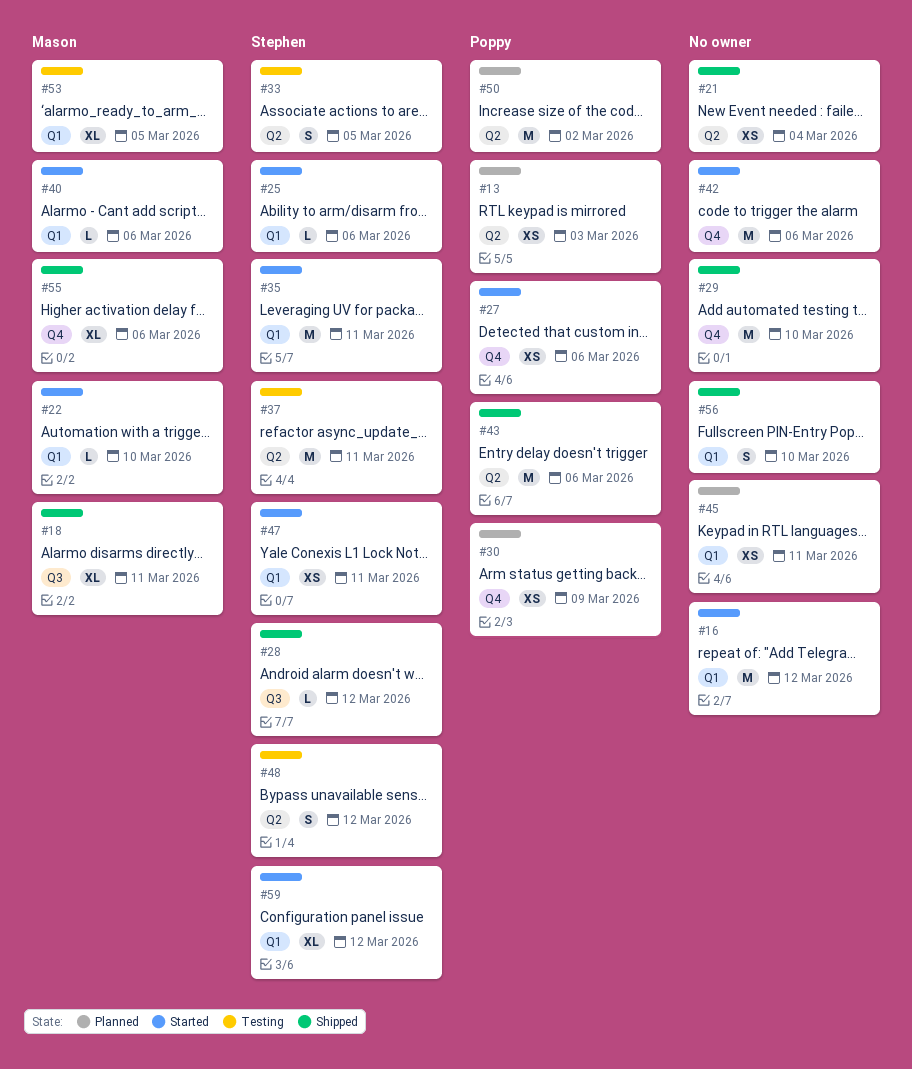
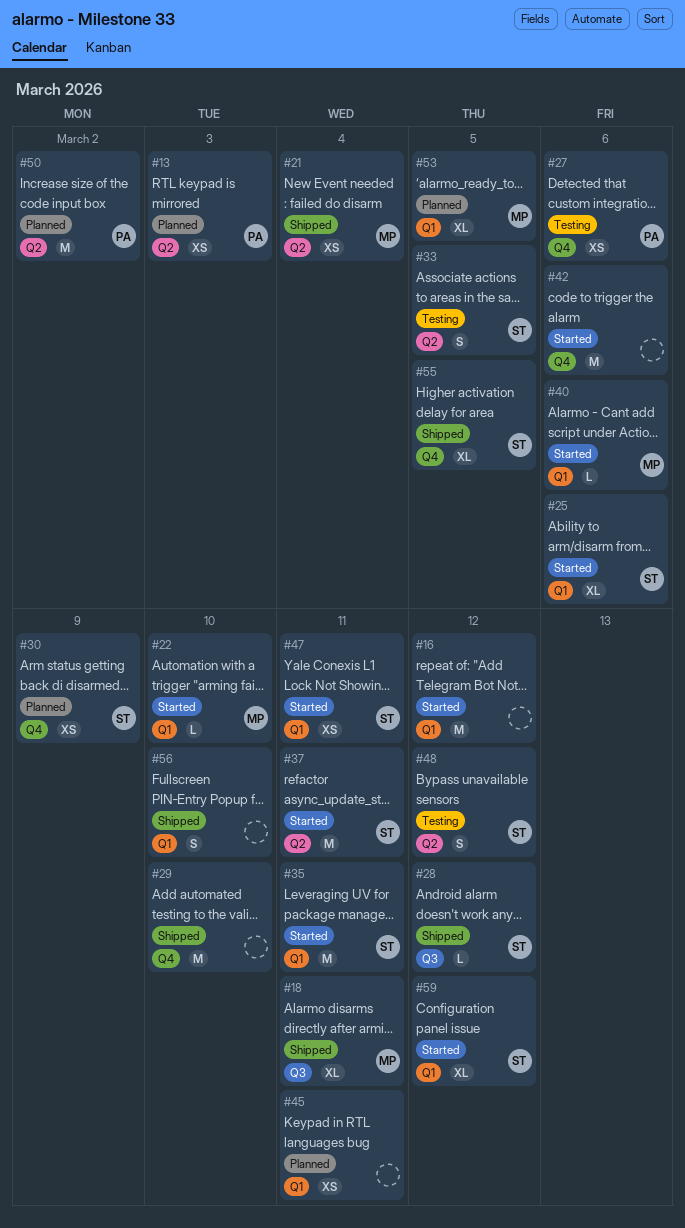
#21, owner: none -> Mason
#25, estimate: L -> XL
#27, status: Started -> Testing
#30, owner: Poppy -> Stephen
#37, status: Testing -> Started
#43: present -> none
#53, status: Testing -> Planned
#55, owner: Mason -> Stephen
#55, due: Mar 6 -> Mar 5

